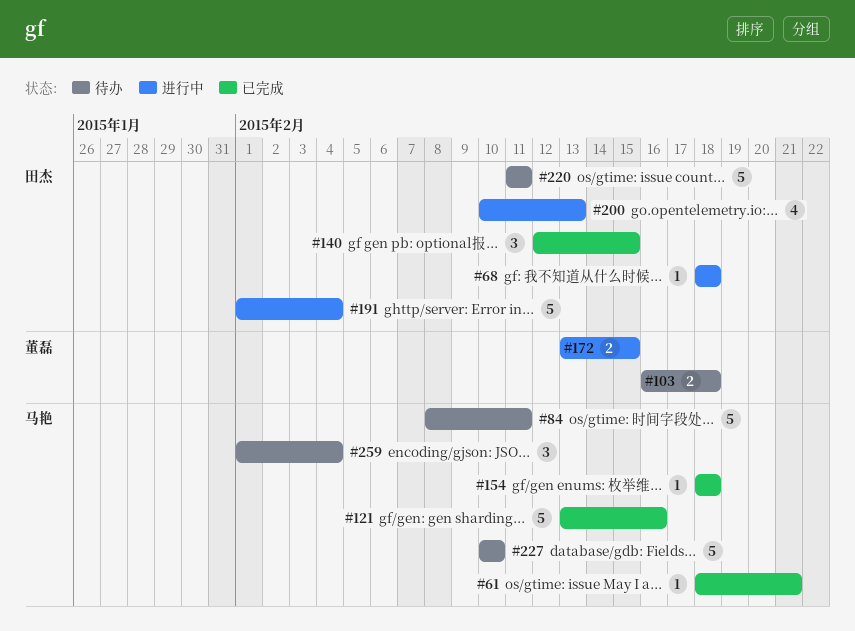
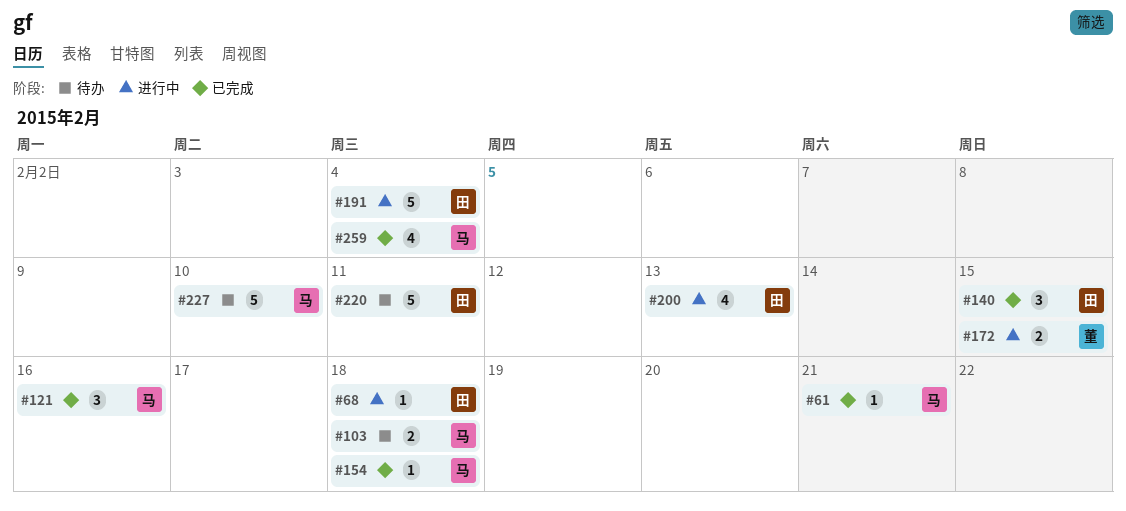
#84: present -> none
#103, owner: 董磊 -> 马艳
#121, estimate: 5 -> 3
#259, status: 待办 -> 已完成
#259, estimate: 3 -> 4

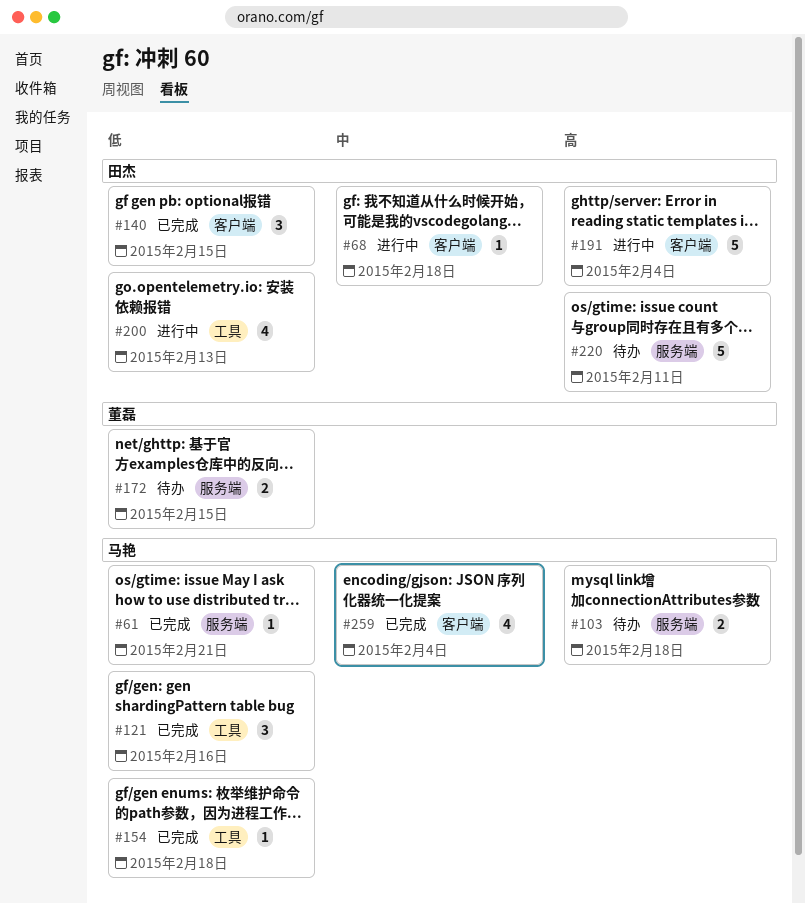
#172, status: 进行中 -> 待办
#227: present -> none

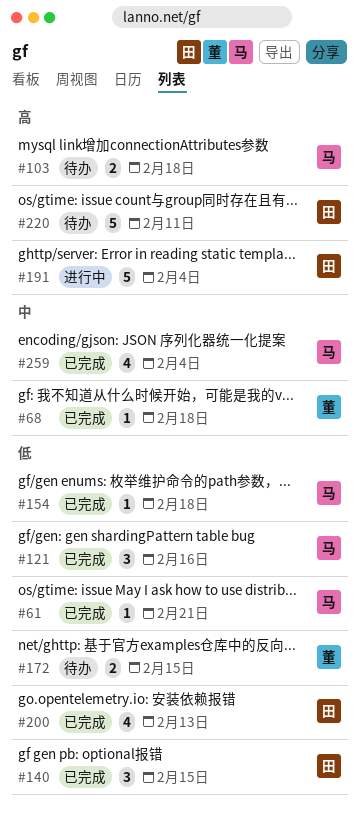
#68, status: 进行中 -> 已完成
#68, owner: 田杰 -> 董磊
#200, status: 进行中 -> 已完成

